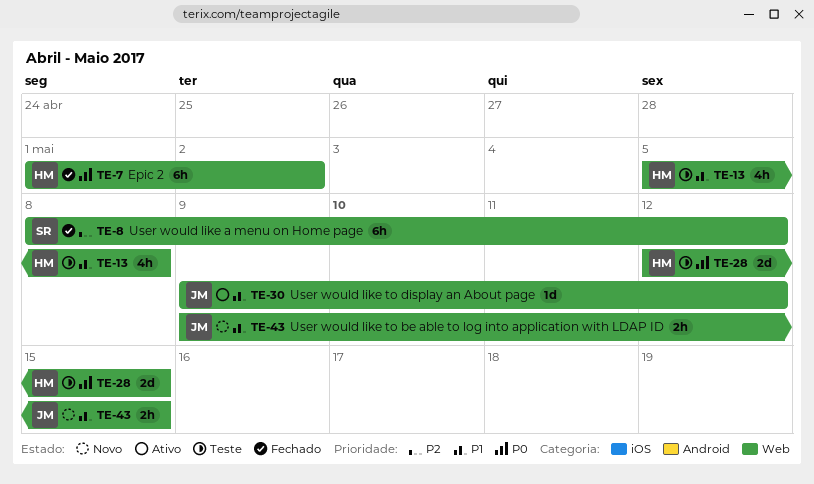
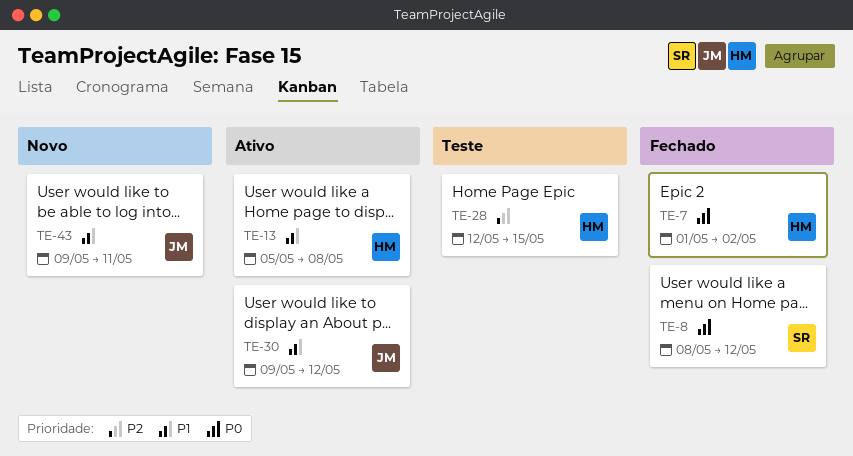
TE-8, priority: P2 -> P0
TE-13, status: Teste -> Ativo
TE-28, priority: P0 -> P2
TE-43, due: May 15 -> May 11

